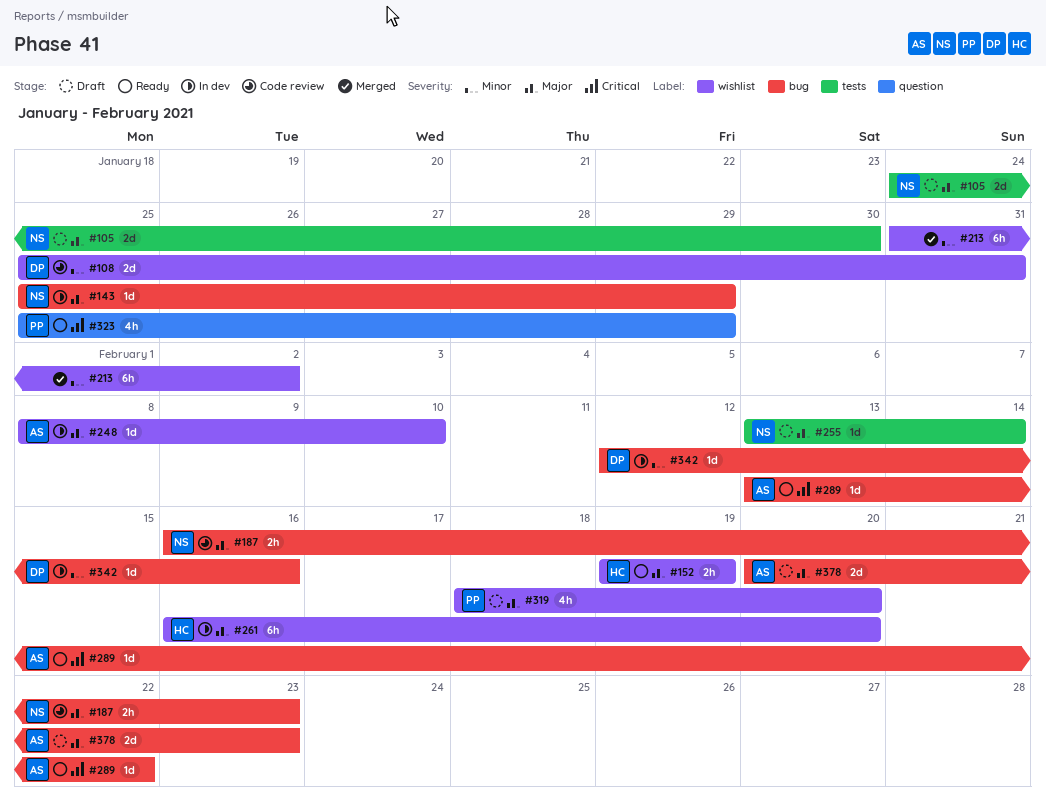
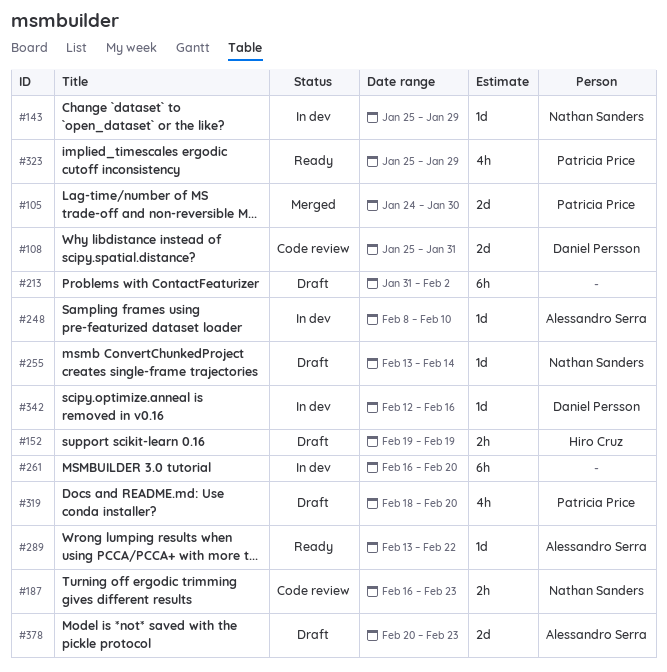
#105, status: Draft -> Merged
#105, owner: Nathan Sanders -> Patricia Price
#152, status: Ready -> Draft
#213, status: Merged -> Draft
#261, owner: Hiro Cruz -> none

